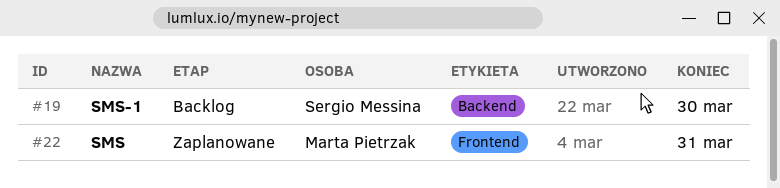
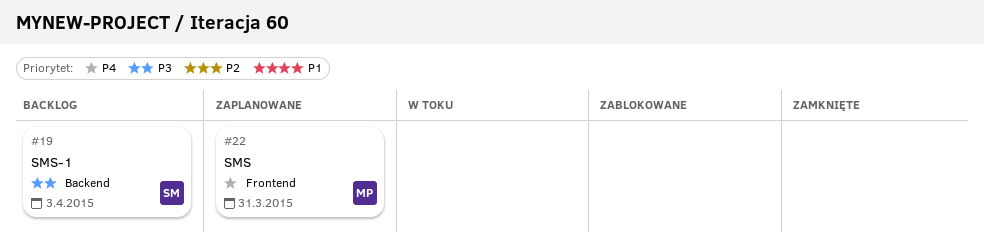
#19, due: Mar 30 -> Apr 3

